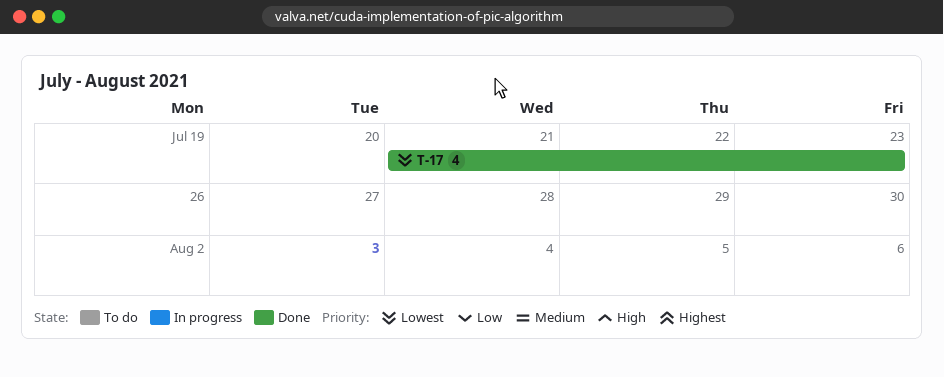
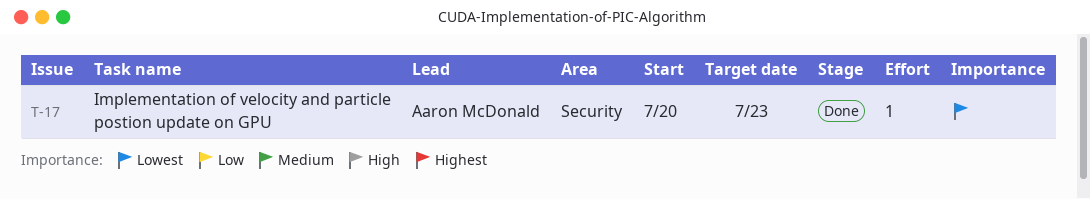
T-17, estimate: 4 -> 1
T-17, start: Jul 21 -> Jul 20

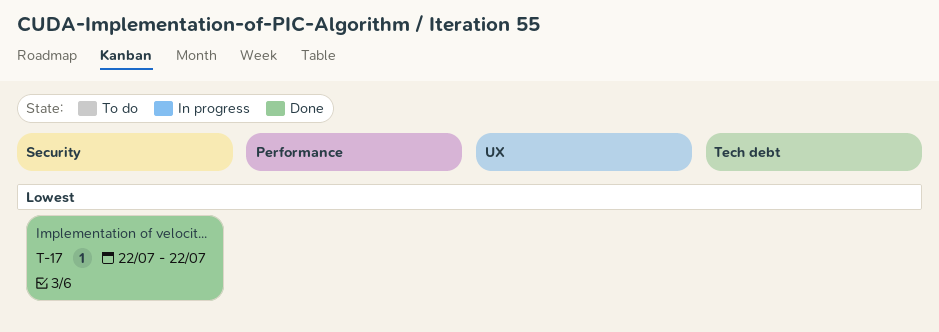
T-17, start: Jul 20 -> Jul 22
T-17, due: Jul 23 -> Jul 22

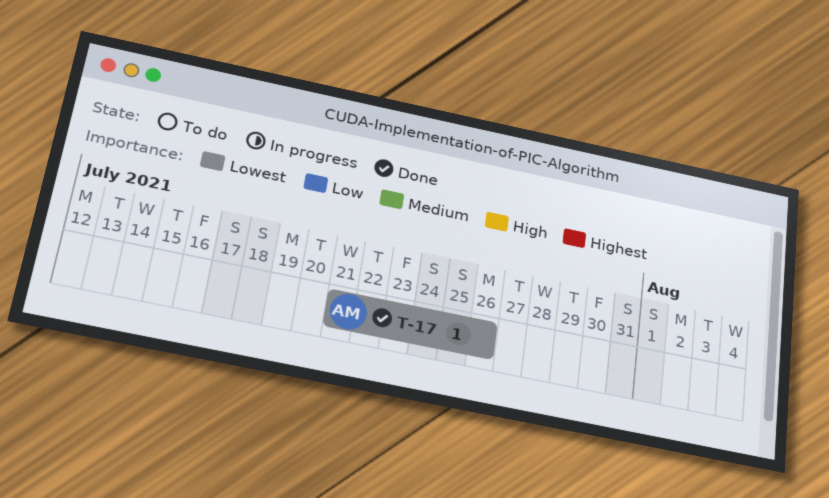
T-17, start: Jul 22 -> Jul 21
T-17, due: Jul 22 -> Jul 26

